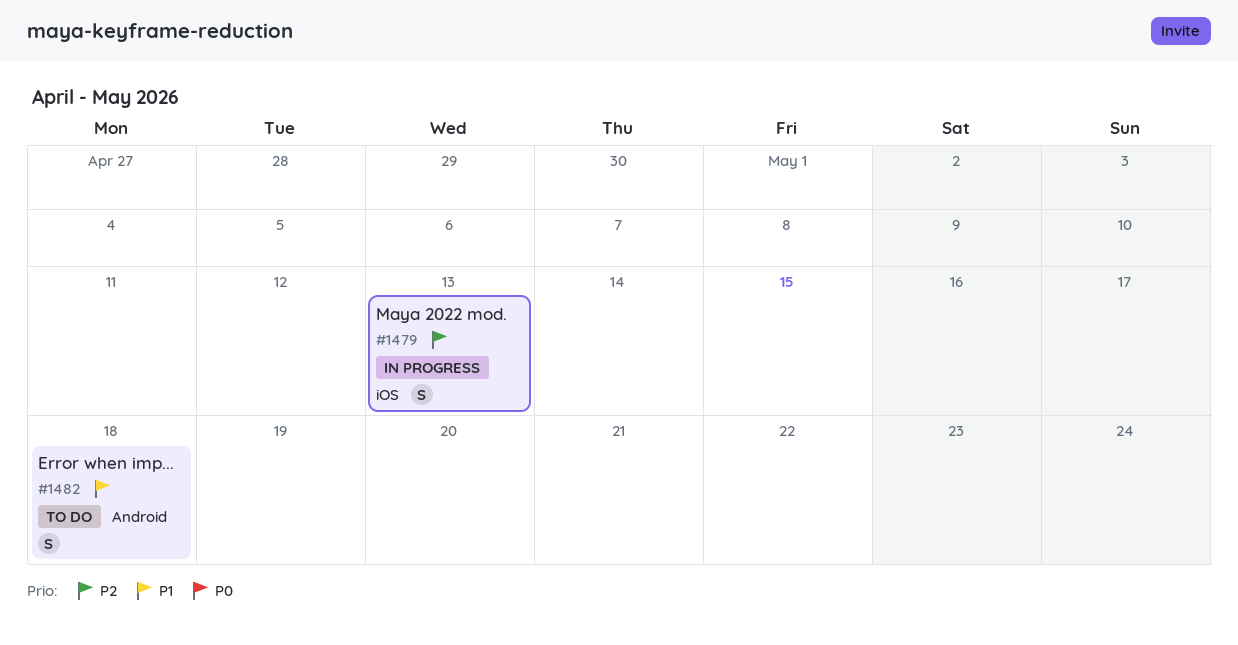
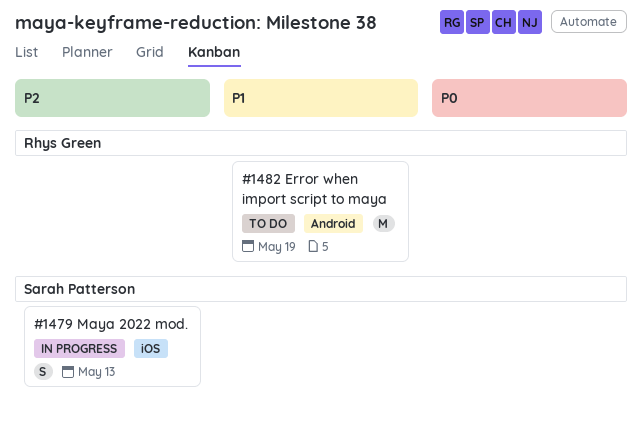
#1482, estimate: S -> M
#1482, due: May 18 -> May 19

